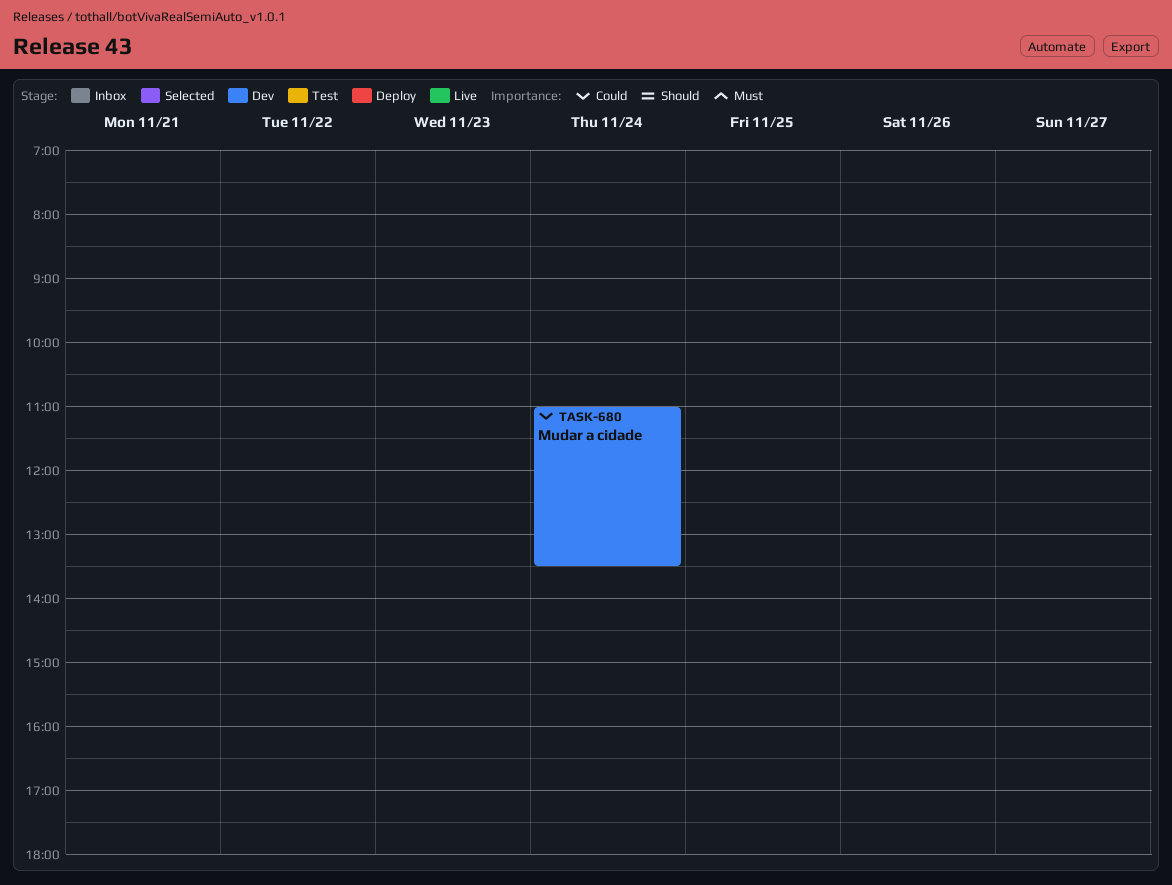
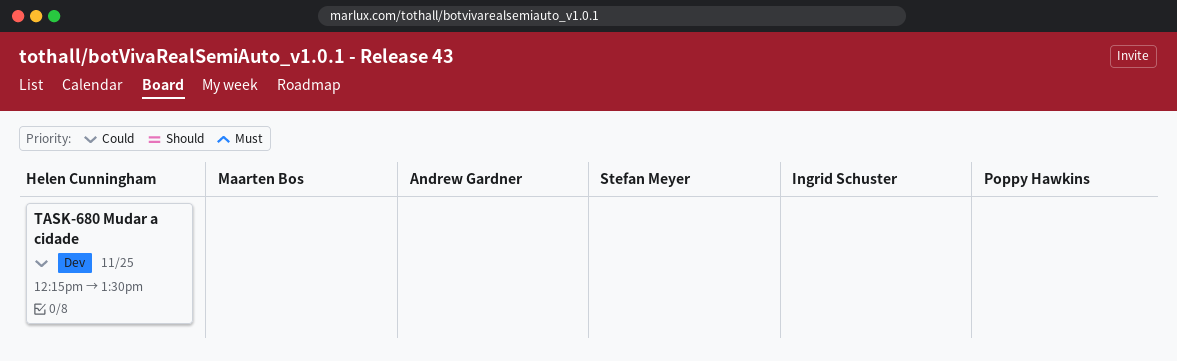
TASK-680, day: Nov 24 -> Nov 25
TASK-680, begins: 11:00 -> 12:15

